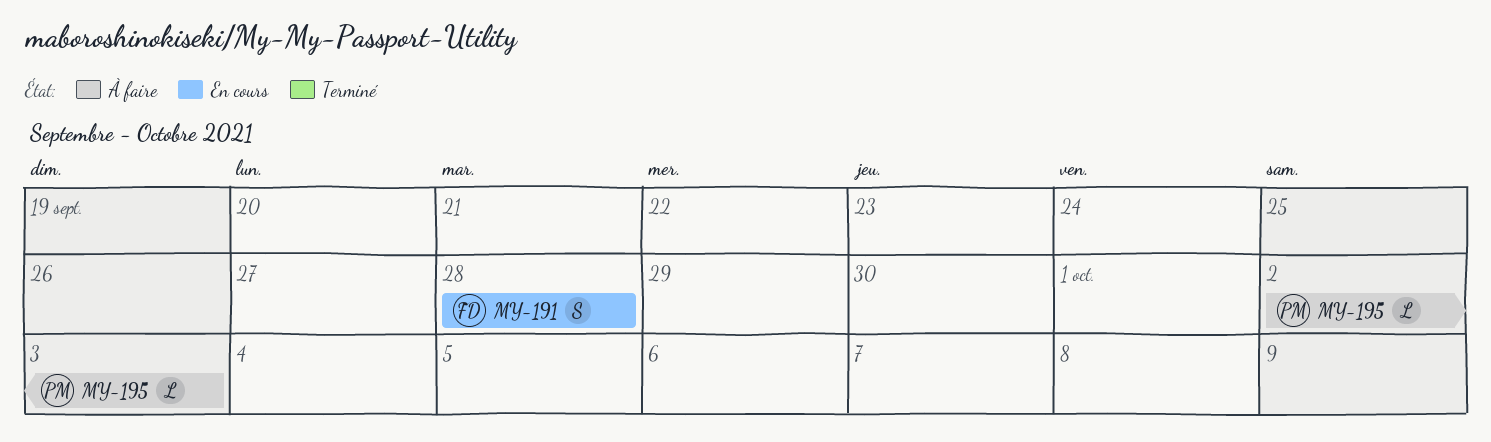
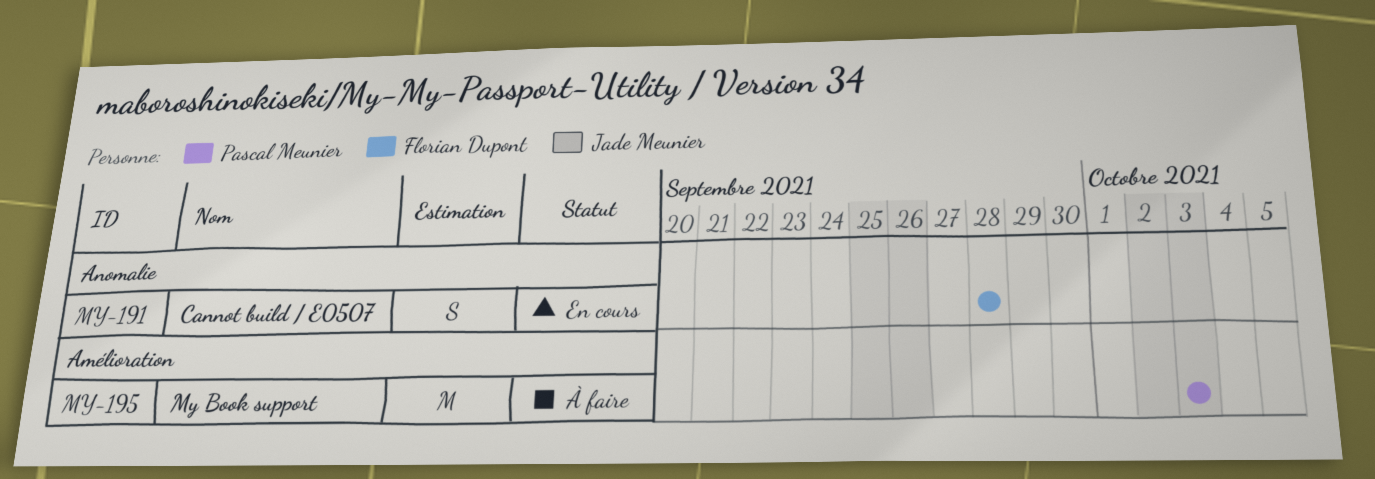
MY-195, estimate: L -> M
MY-195, start: Oct 2 -> Oct 3

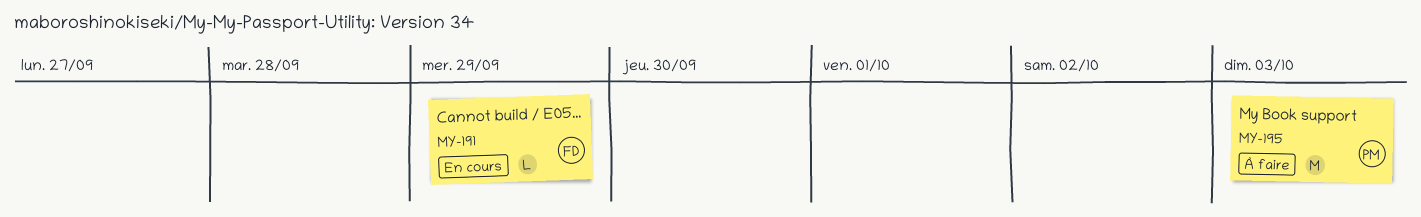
MY-191, estimate: S -> L
MY-191, due: Sep 28 -> Sep 29

